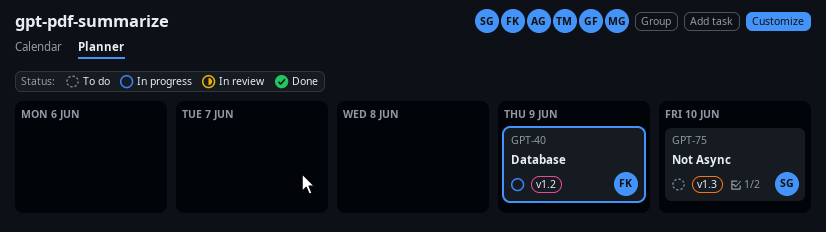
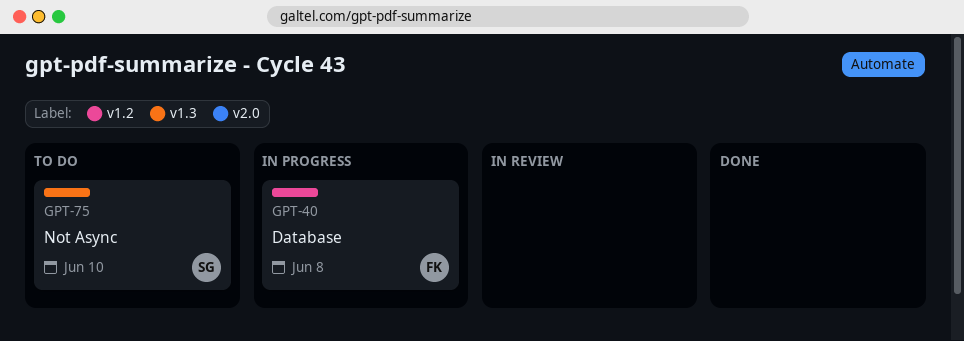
GPT-40, due: Jun 9 -> Jun 8

